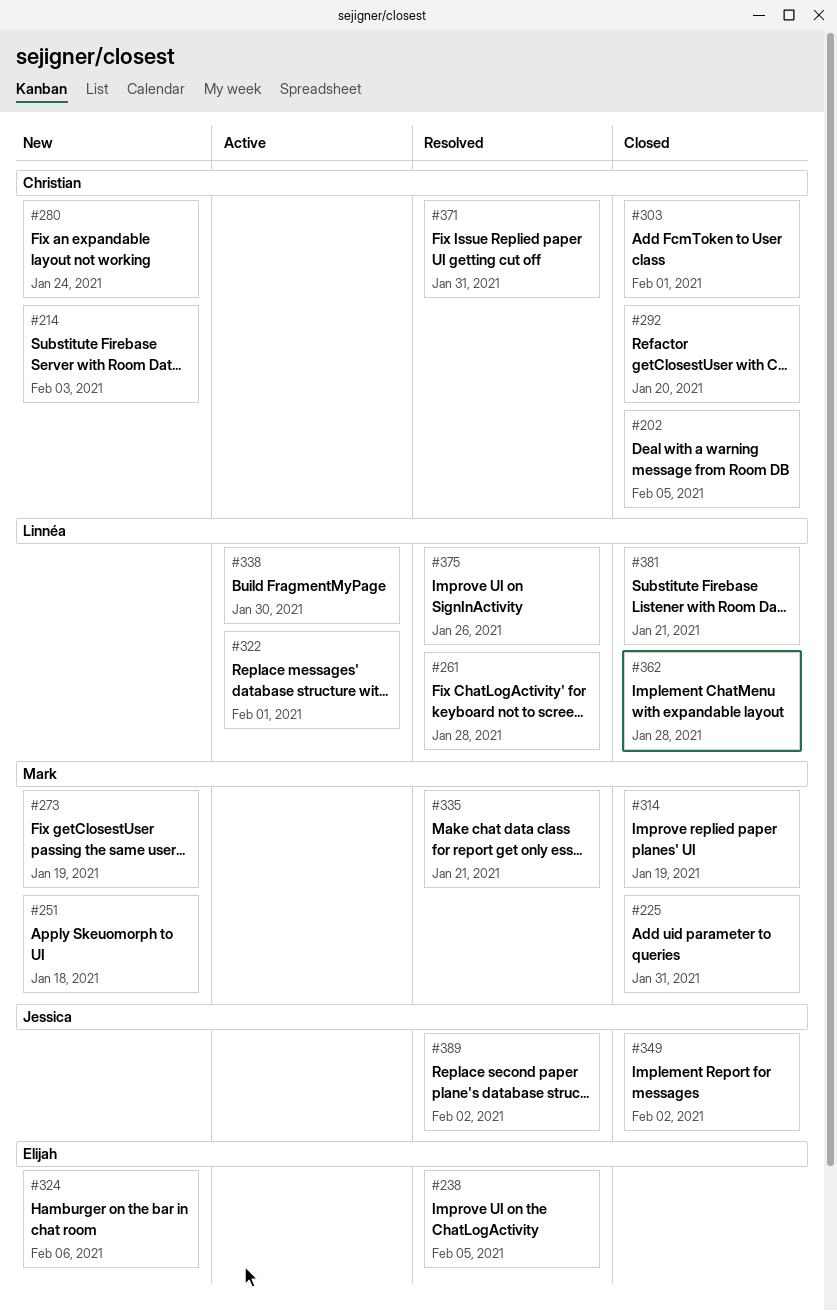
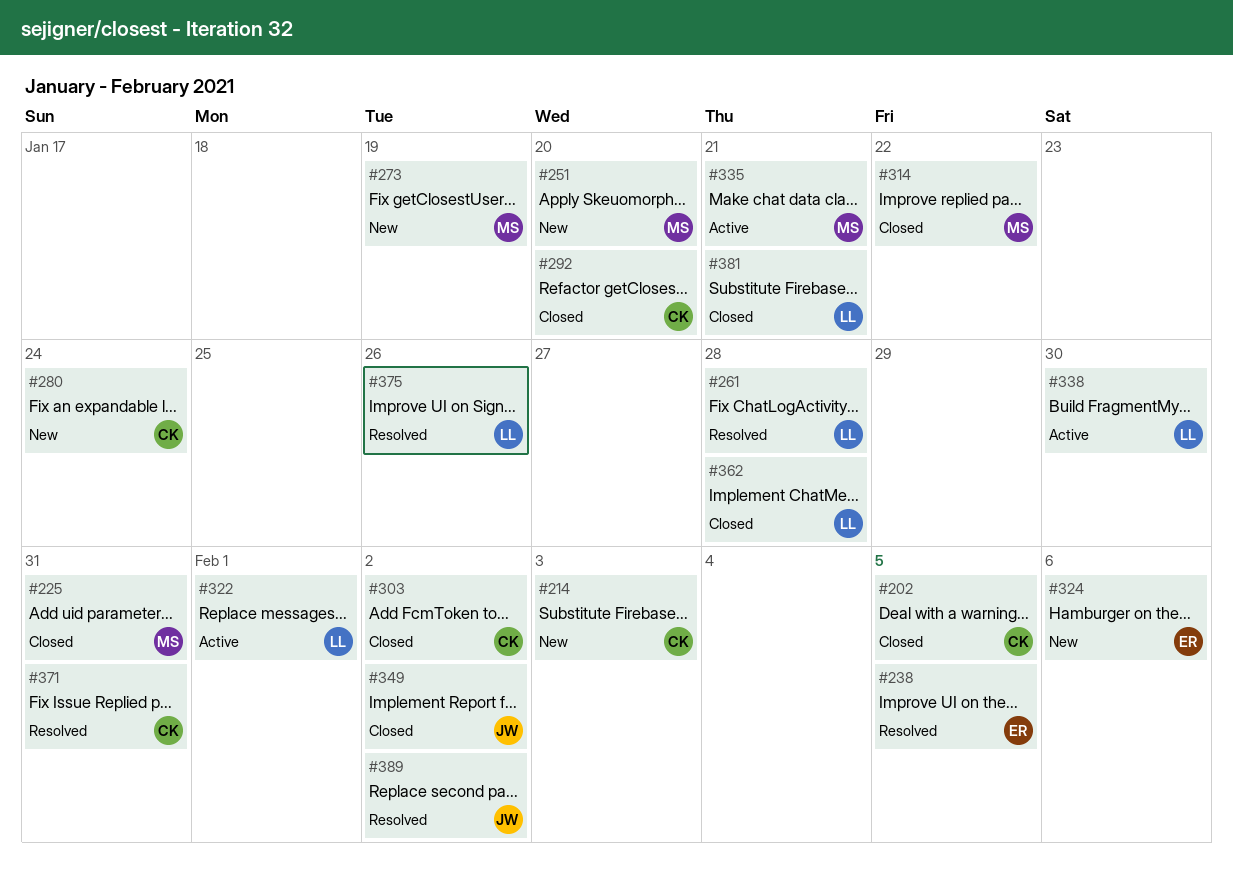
#251, due: Jan 18 -> Jan 20
#303, due: Feb 1 -> Feb 2
#314, due: Jan 19 -> Jan 22
#335, status: Resolved -> Active

